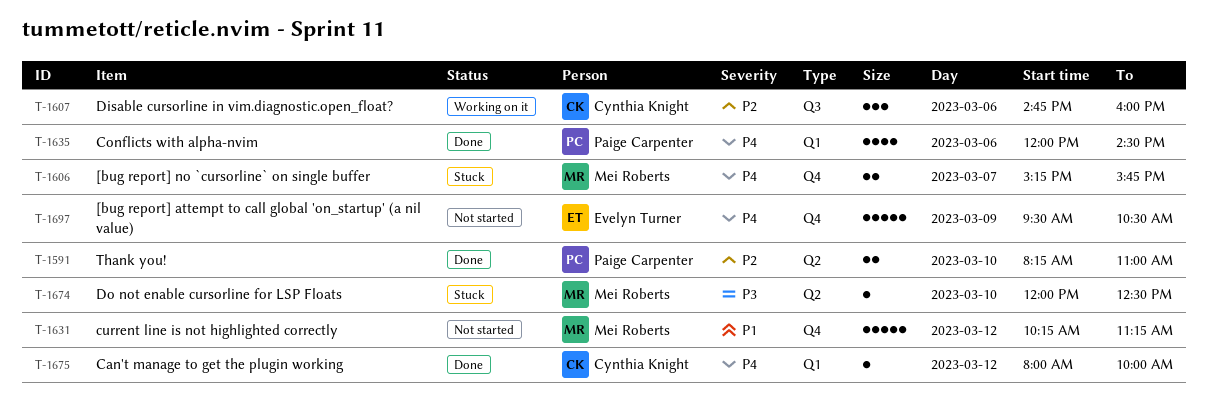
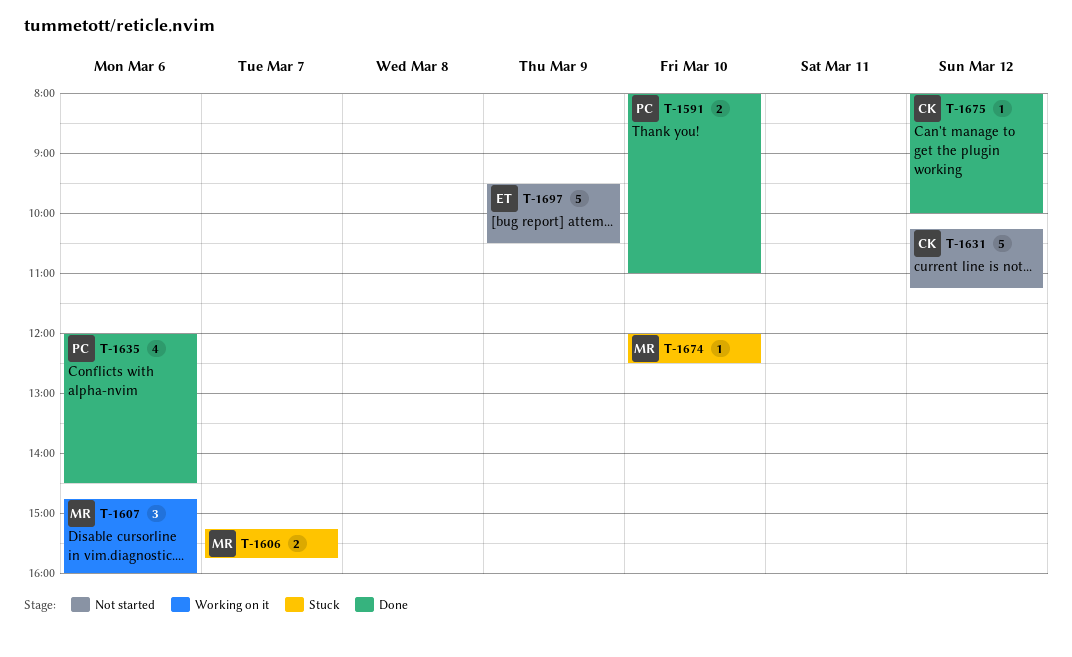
T-1591, begins: 08:15 -> 08:00
T-1607, owner: Cynthia Knight -> Mei Roberts
T-1631, owner: Mei Roberts -> Cynthia Knight

